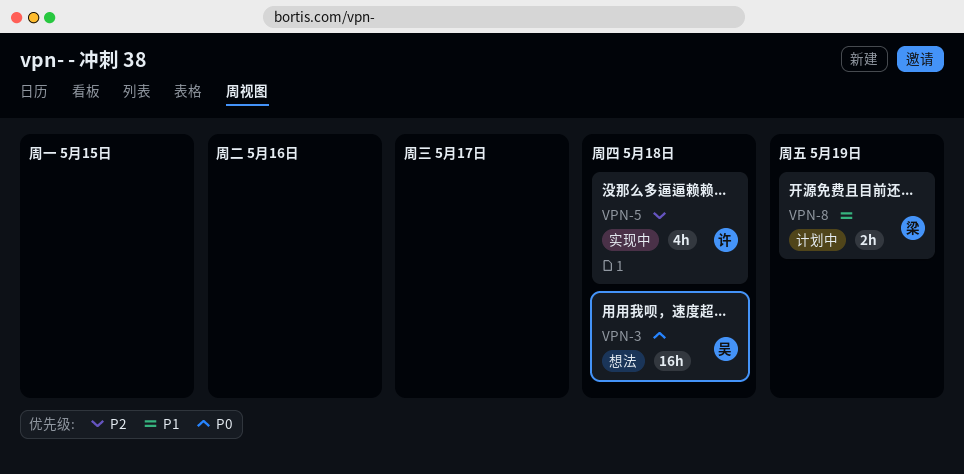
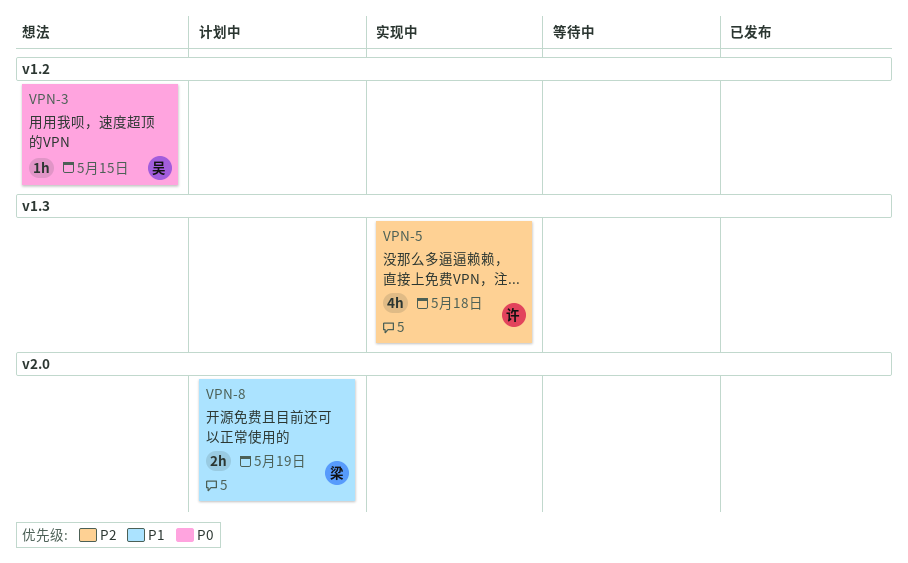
VPN-3, estimate: 16h -> 1h
VPN-3, due: May 18 -> May 15

